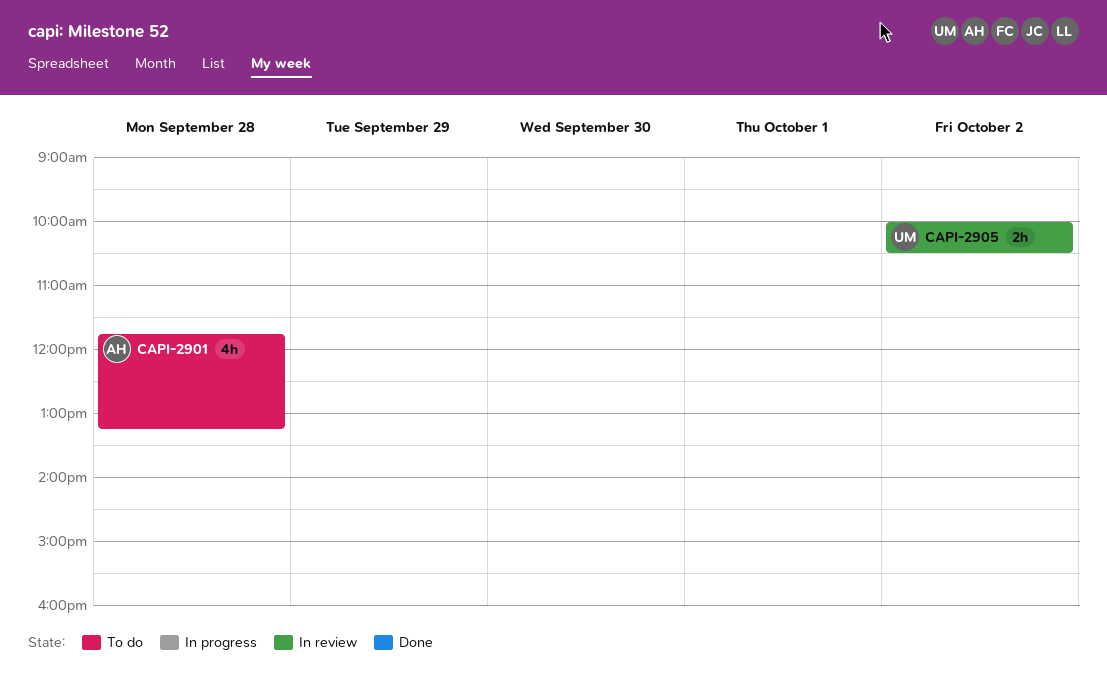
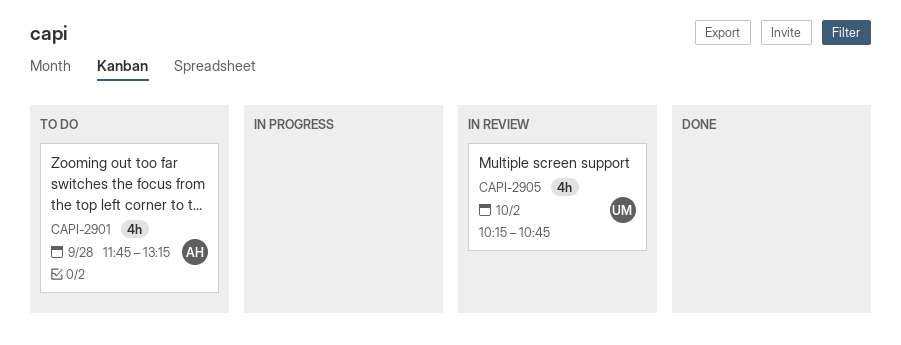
CAPI-2905, estimate: 2h -> 4h
CAPI-2905, begins: 10:00 -> 10:15
CAPI-2905, ends: 10:30 -> 10:45

